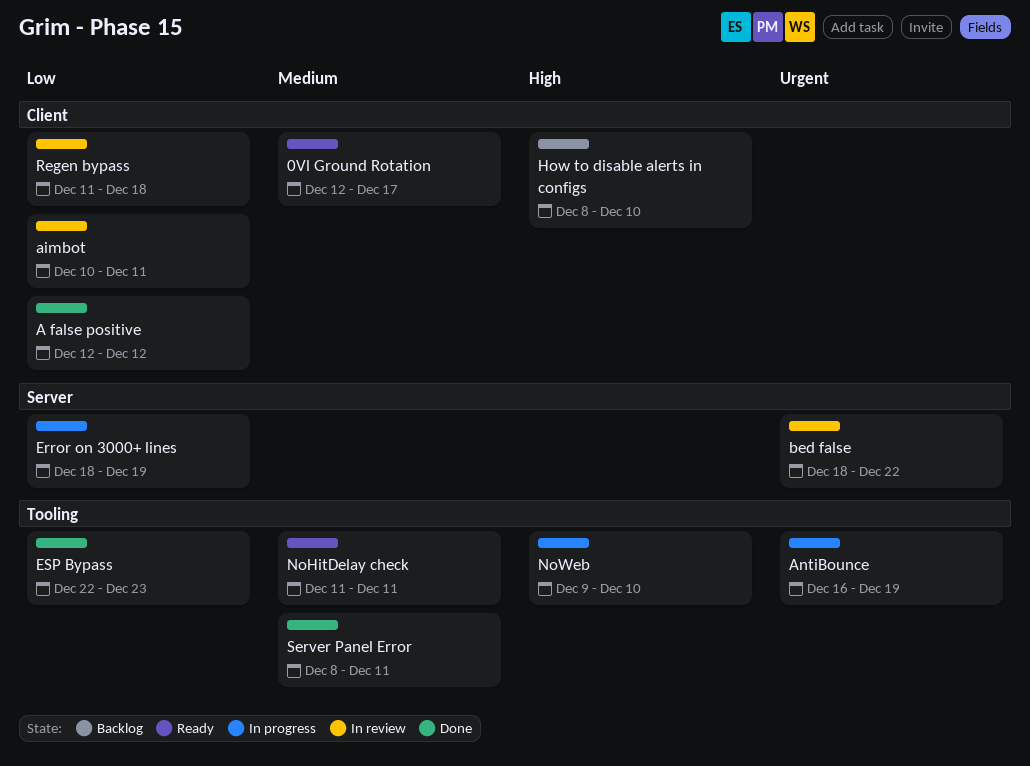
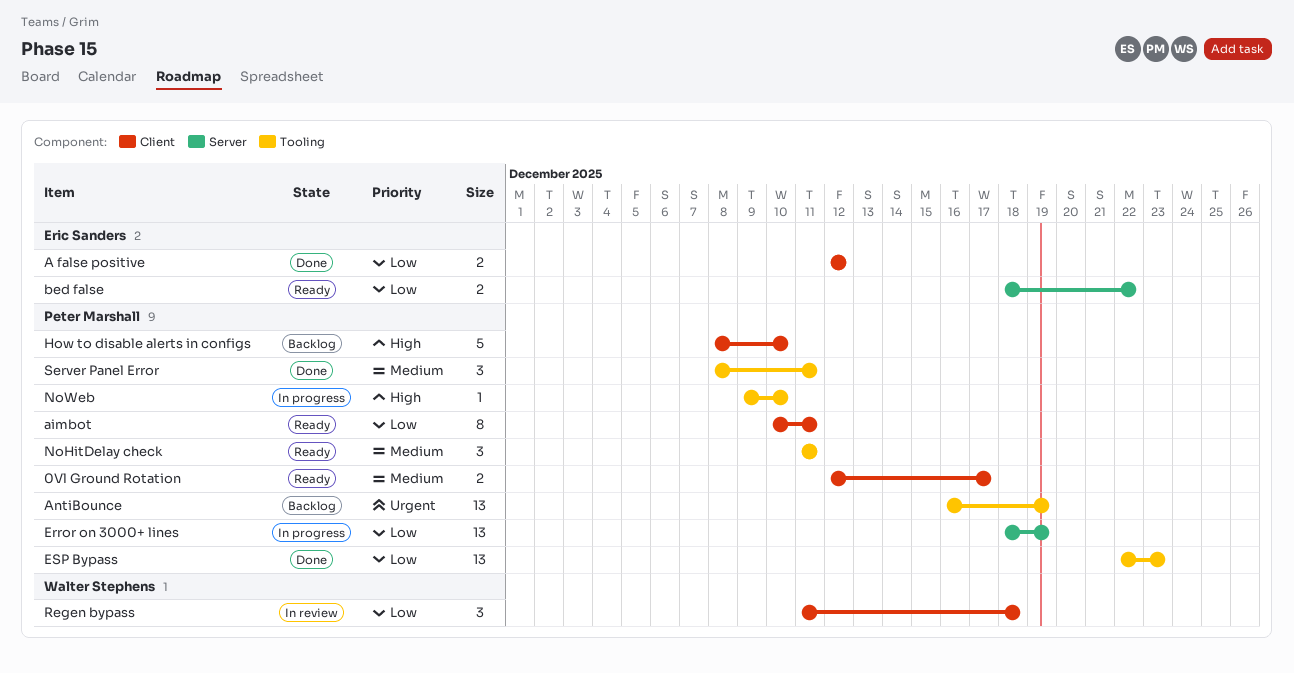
aimbot, status: In review -> Ready
AntiBounce, status: In progress -> Backlog
bed false, status: In review -> Ready
bed false, priority: Urgent -> Low

